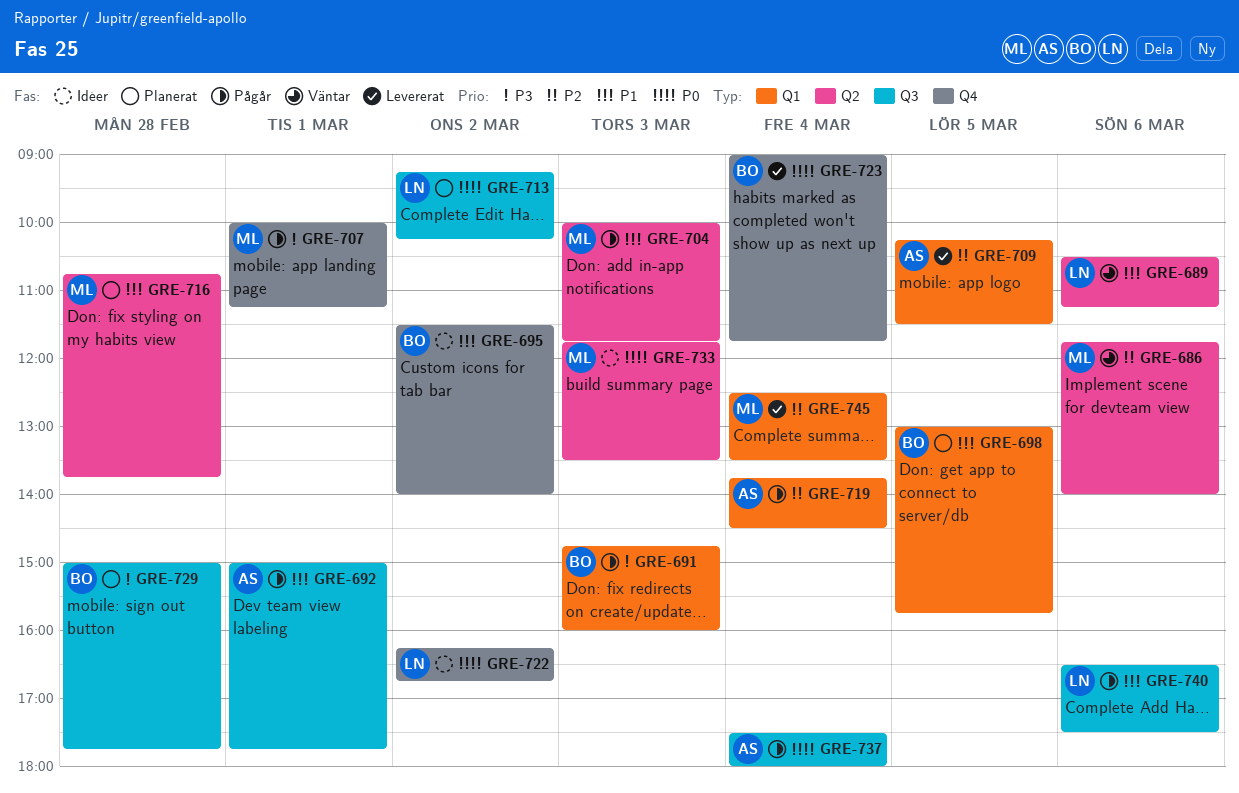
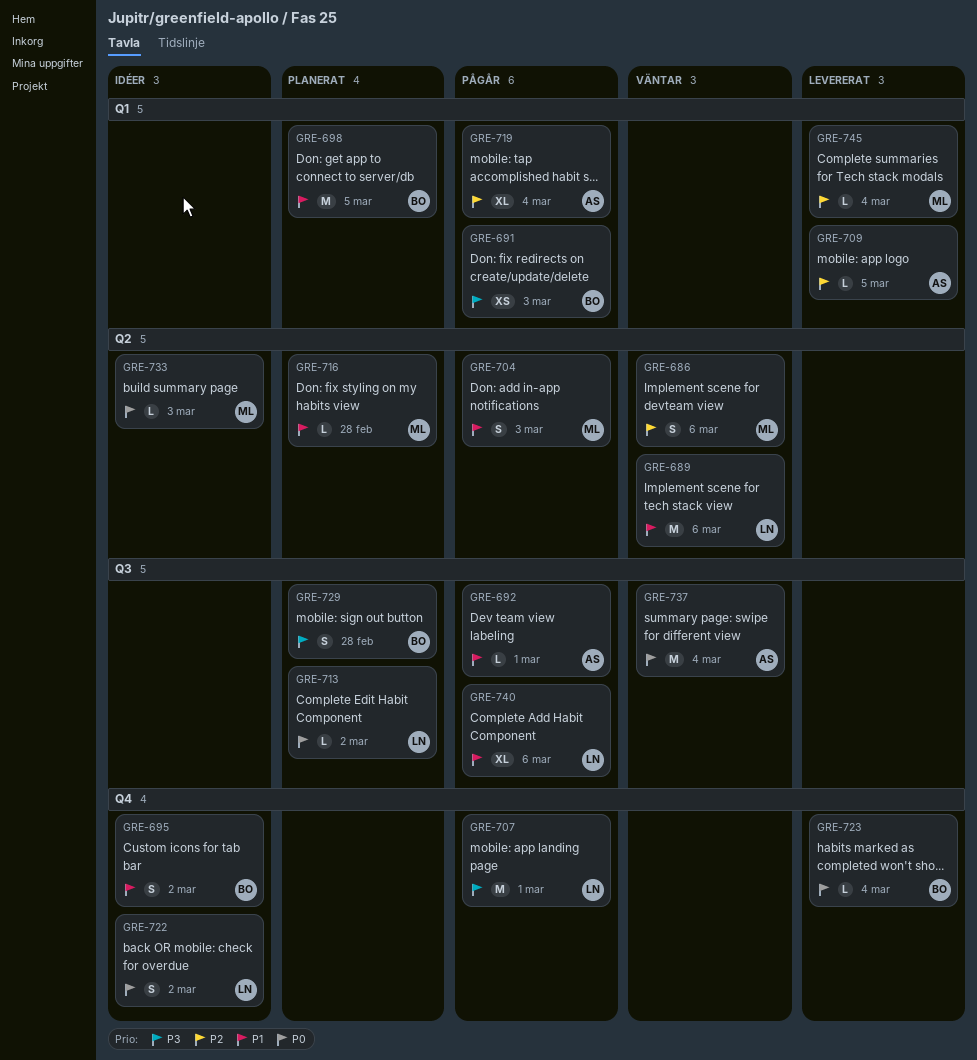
GRE-707, owner: ML -> LN
GRE-737, status: Pågår -> Väntar

